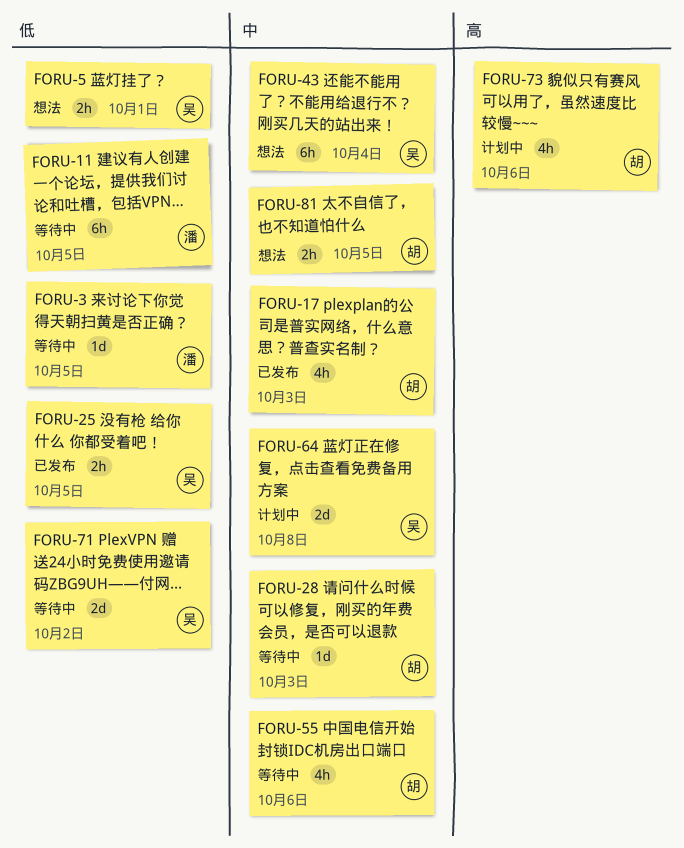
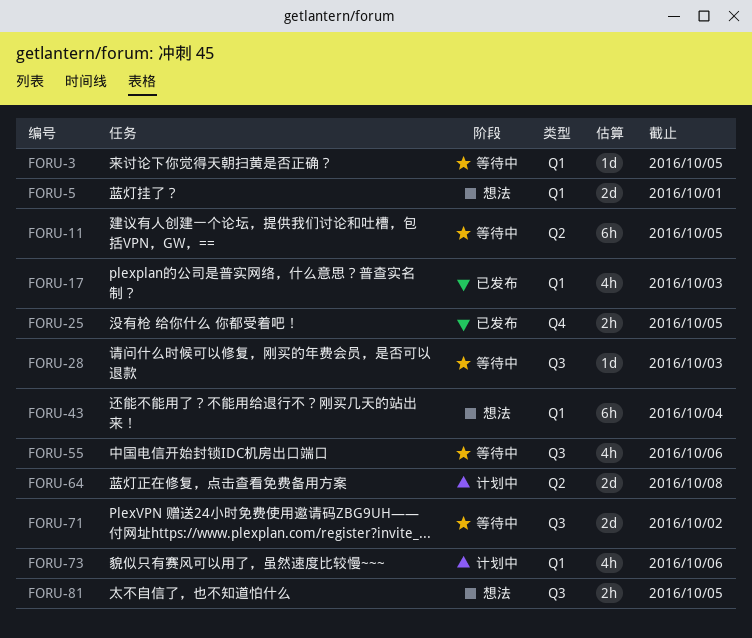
FORU-5, estimate: 2h -> 2d

